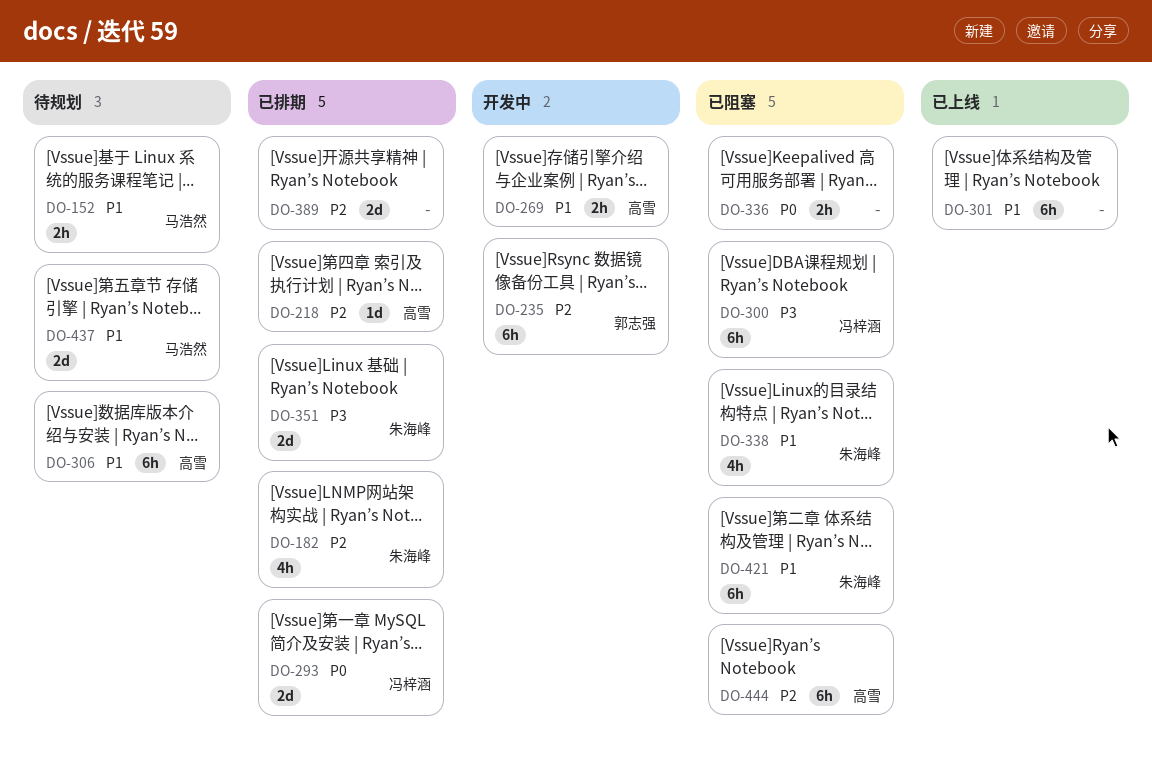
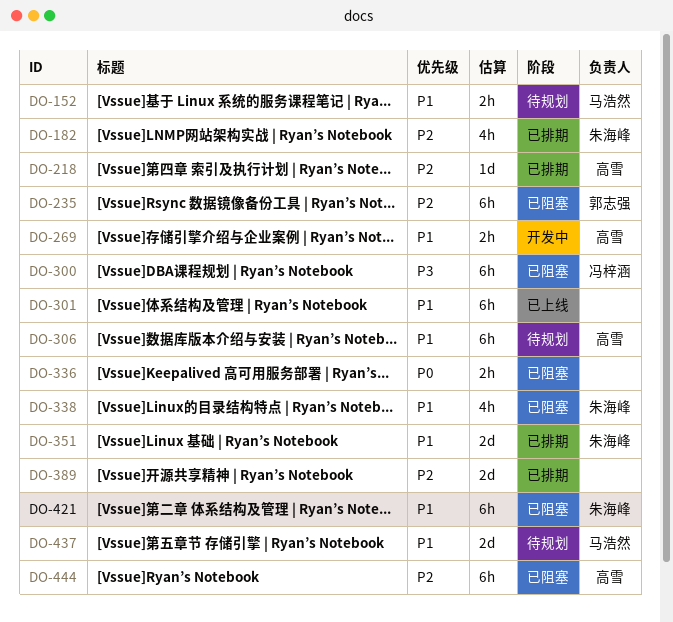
DO-235, status: 开发中 -> 已阻塞
DO-293: present -> none
DO-351, priority: P3 -> P1

